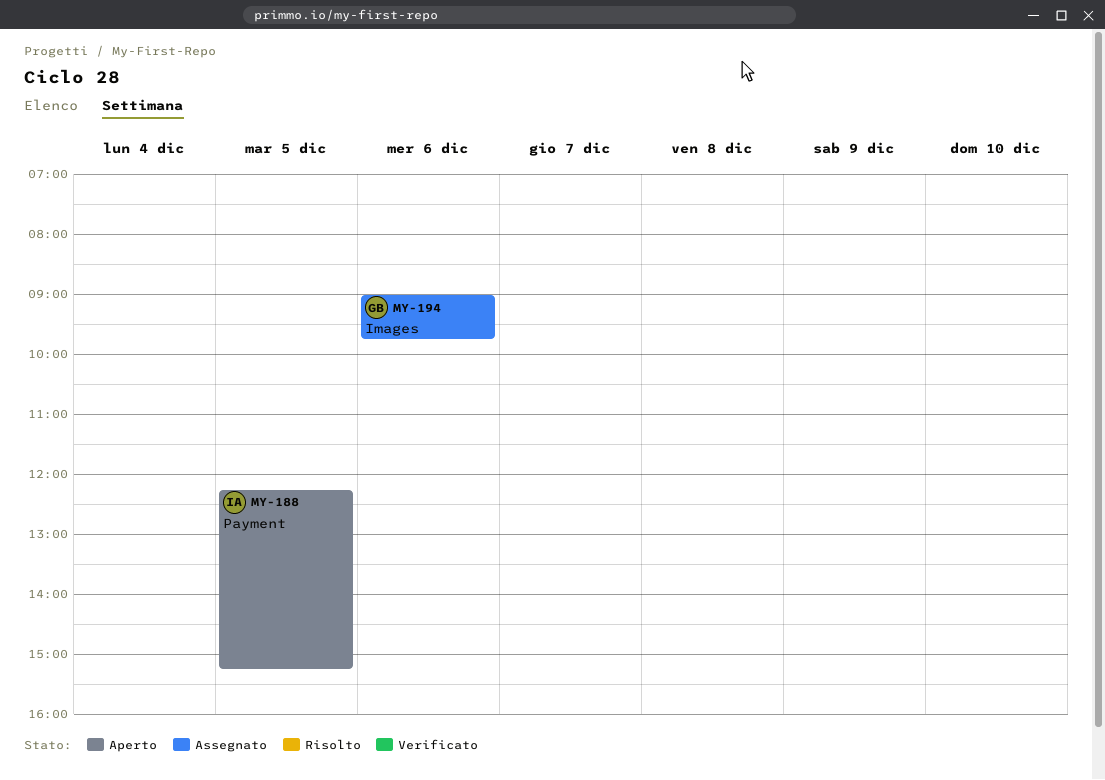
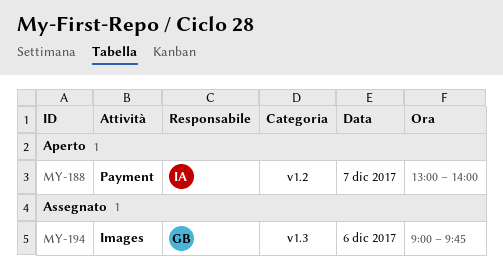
MY-188, day: Dec 5 -> Dec 7
MY-188, begins: 12:15 -> 13:00
MY-188, ends: 15:15 -> 14:00

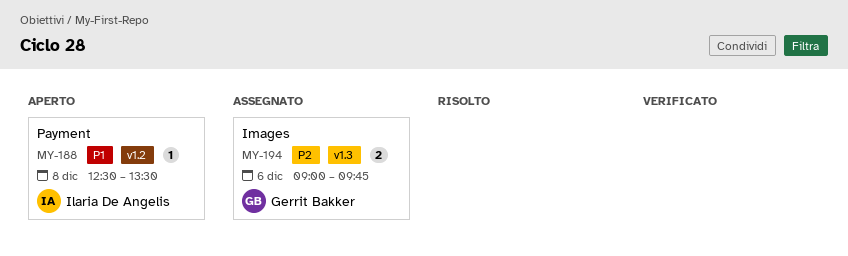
MY-188, day: Dec 7 -> Dec 8
MY-188, begins: 13:00 -> 12:30
MY-188, ends: 14:00 -> 13:30

